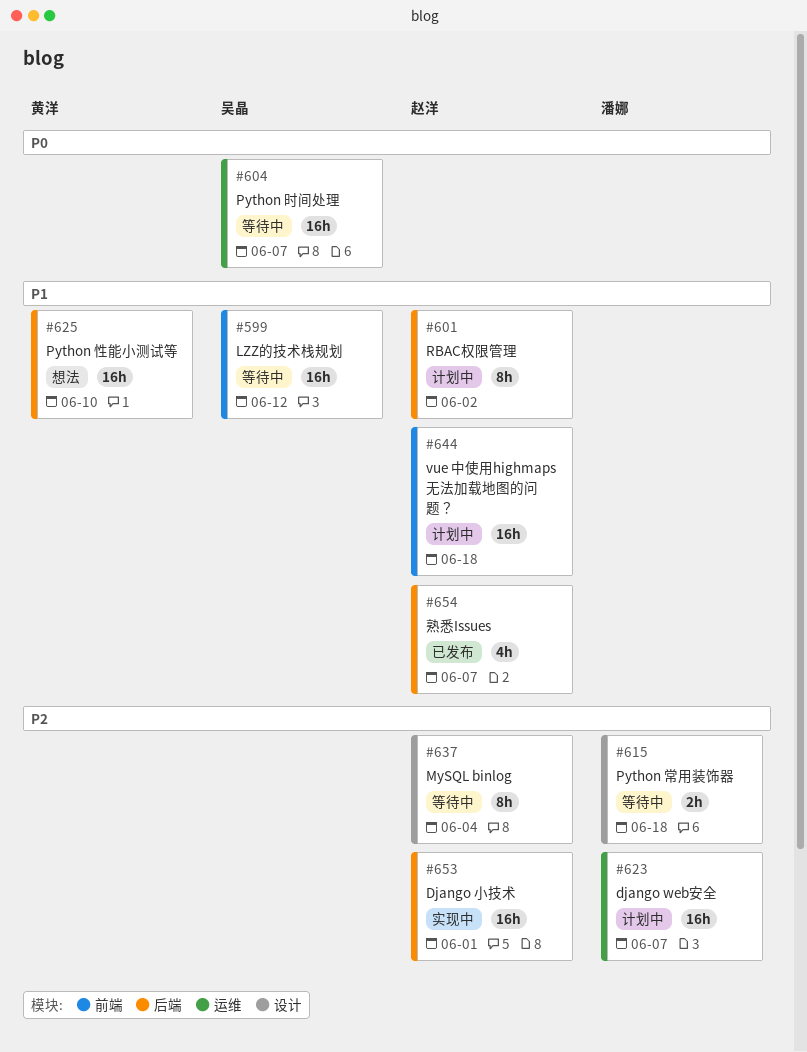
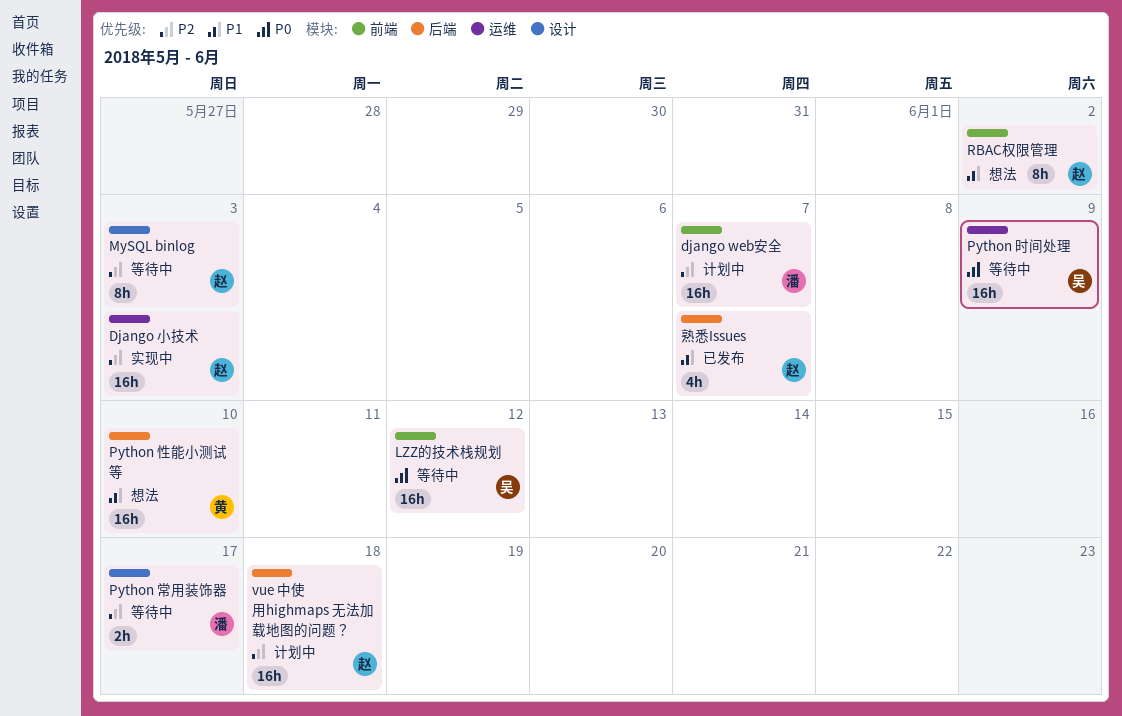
django web安全, label: 运维 -> 前端
Django 小技术, label: 后端 -> 运维
Django 小技术, due: Jun 1 -> Jun 3
LZZ的技术栈规划, priority: P1 -> P0
MySQL binlog, due: Jun 4 -> Jun 3
Python 常用装饰器, due: Jun 18 -> Jun 17
Python 时间处理, due: Jun 7 -> Jun 9
RBAC权限管理, status: 计划中 -> 想法
RBAC权限管理, label: 后端 -> 前端
vue 中使用highmaps 无法加载地图的问题？, priority: P1 -> P2
vue 中使用highmaps 无法加载地图的问题？, label: 前端 -> 后端

